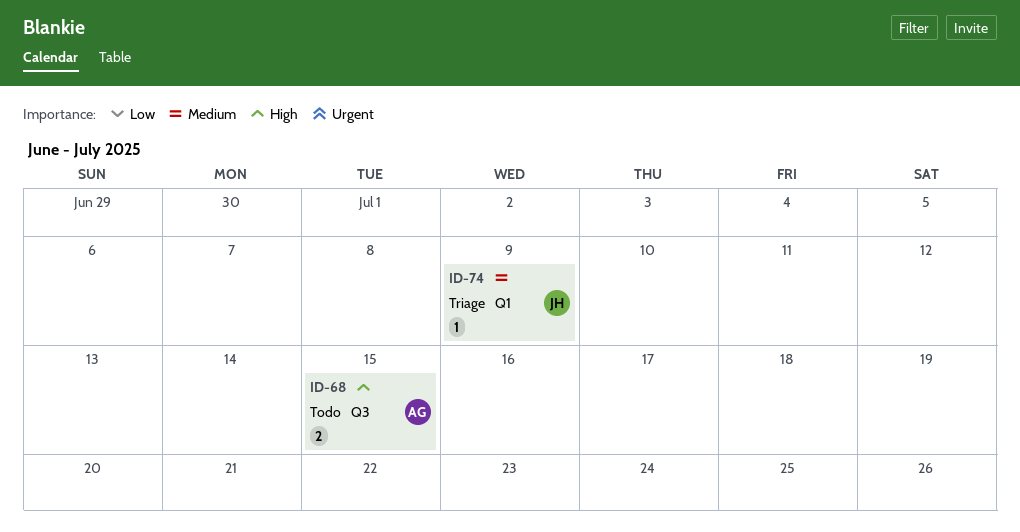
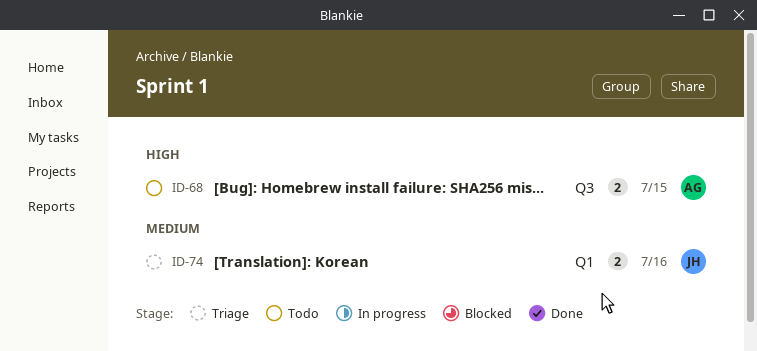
ID-74, estimate: 1 -> 2
ID-74, due: Jul 9 -> Jul 16

